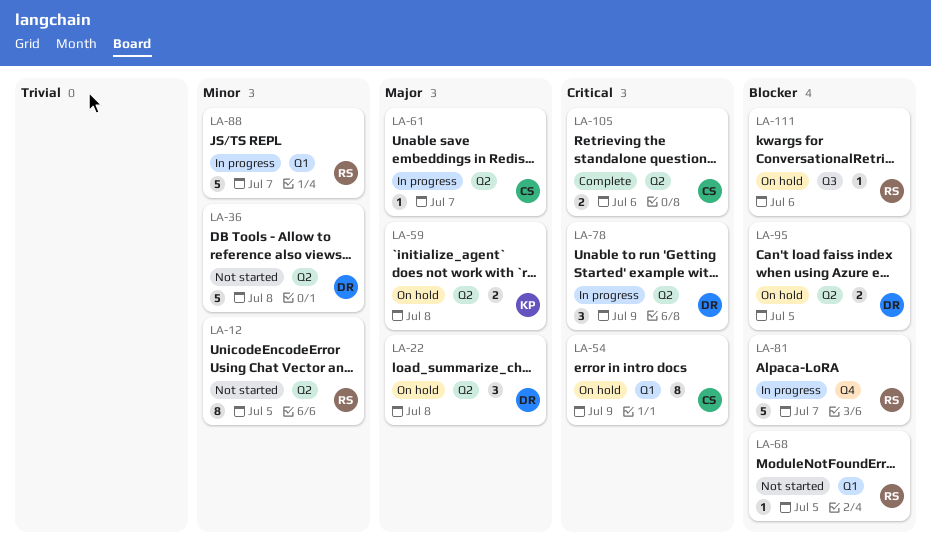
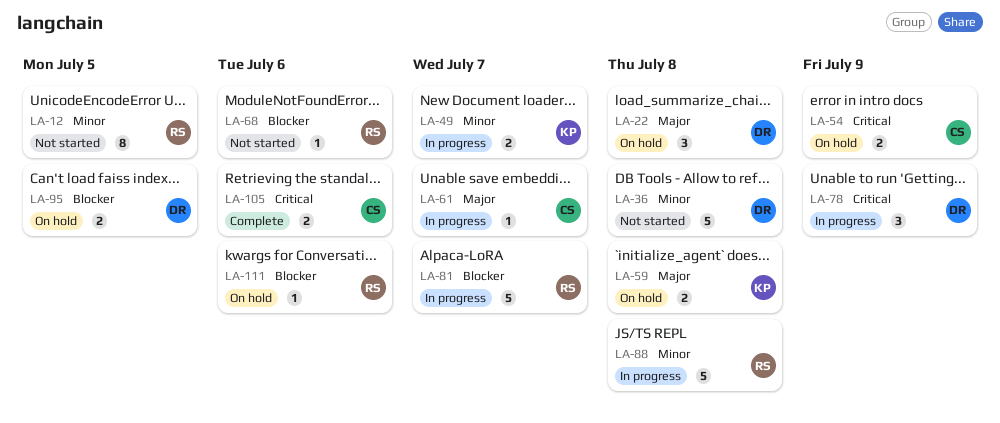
LA-49: none -> present
LA-54, estimate: 8 -> 2
LA-68, due: Jul 5 -> Jul 6
LA-88, due: Jul 7 -> Jul 8

